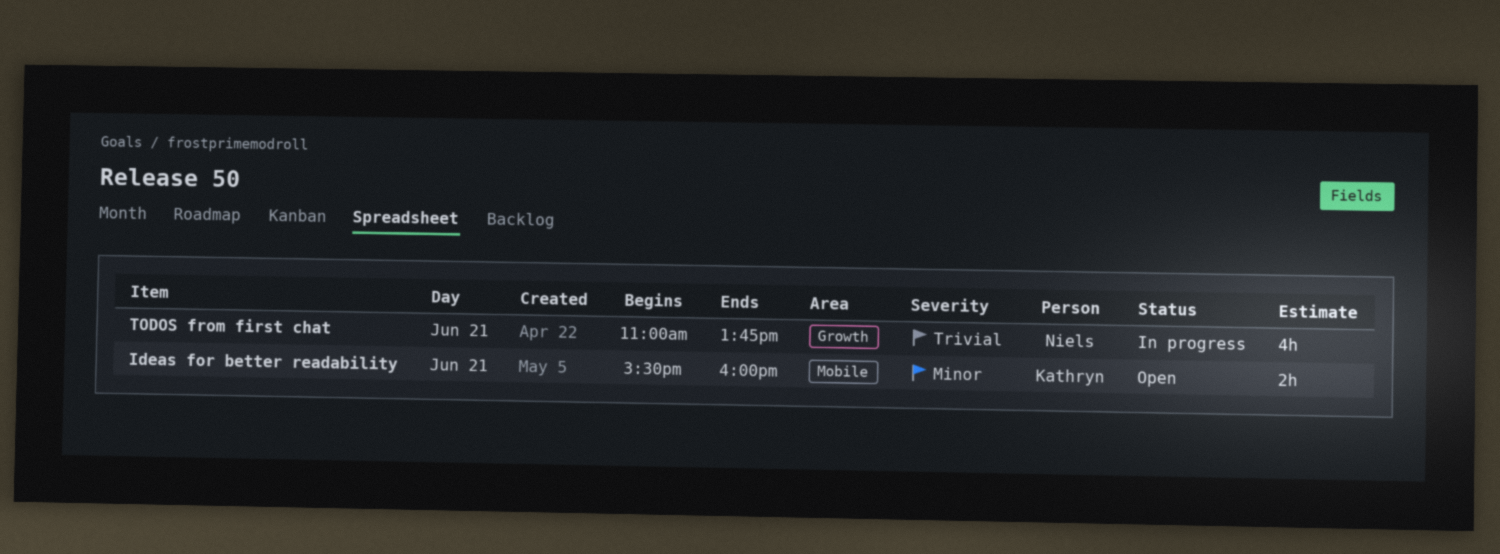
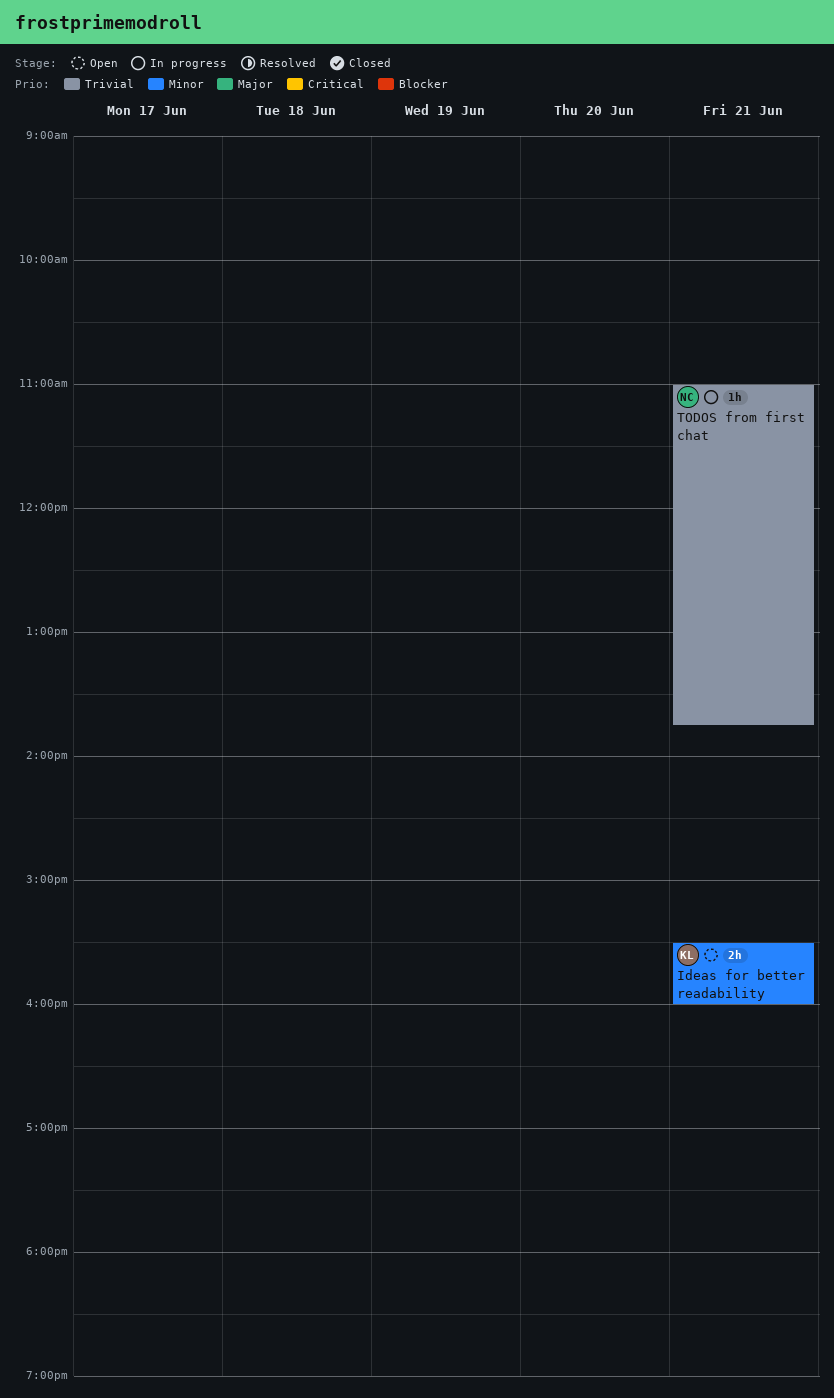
TODOS from first chat, estimate: 4h -> 1h

